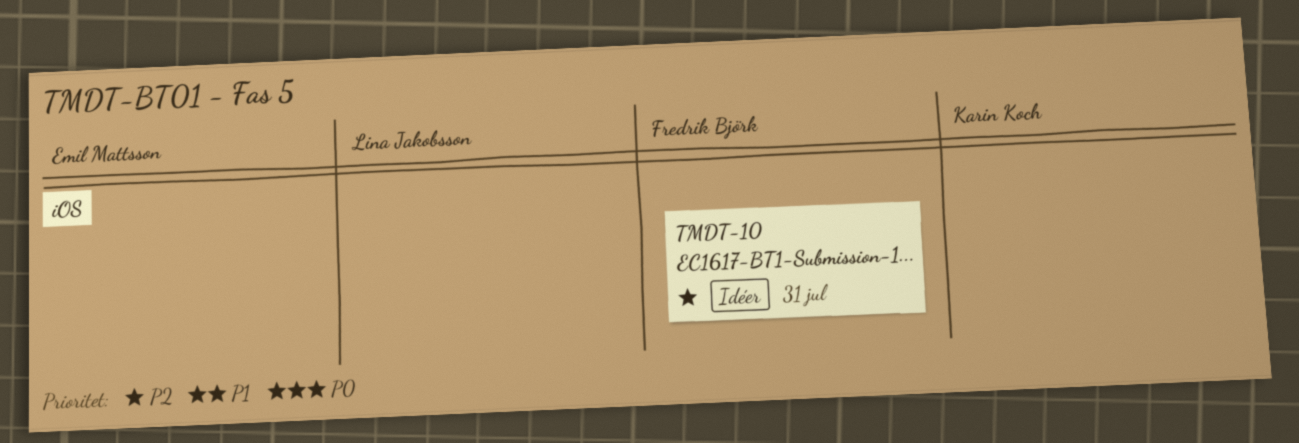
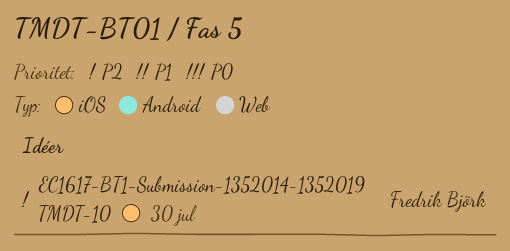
TMDT-10, due: Jul 31 -> Jul 30

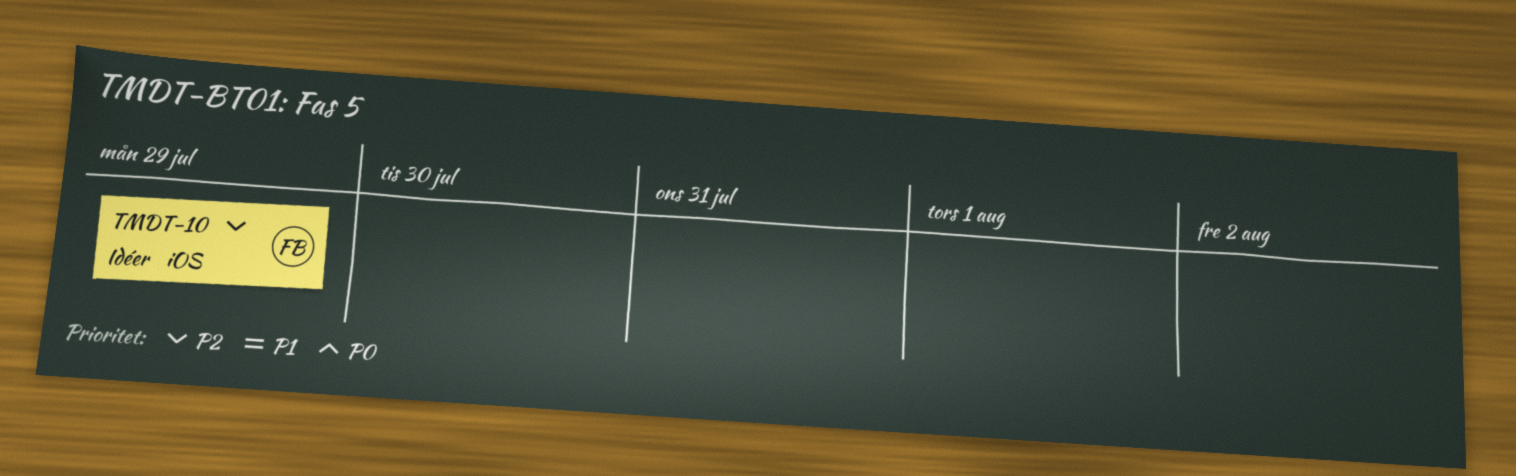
TMDT-10, due: Jul 30 -> Jul 29

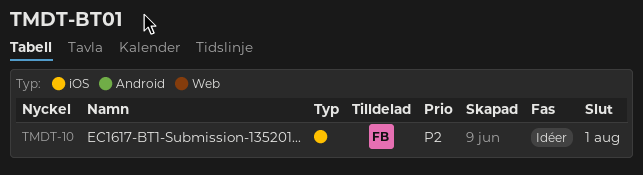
TMDT-10, due: Jul 29 -> Aug 1

